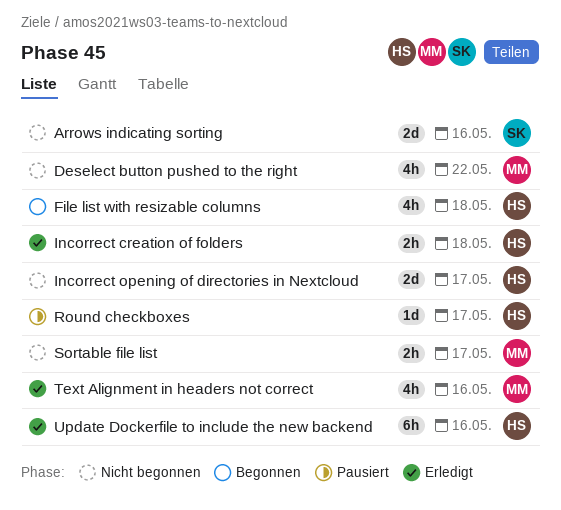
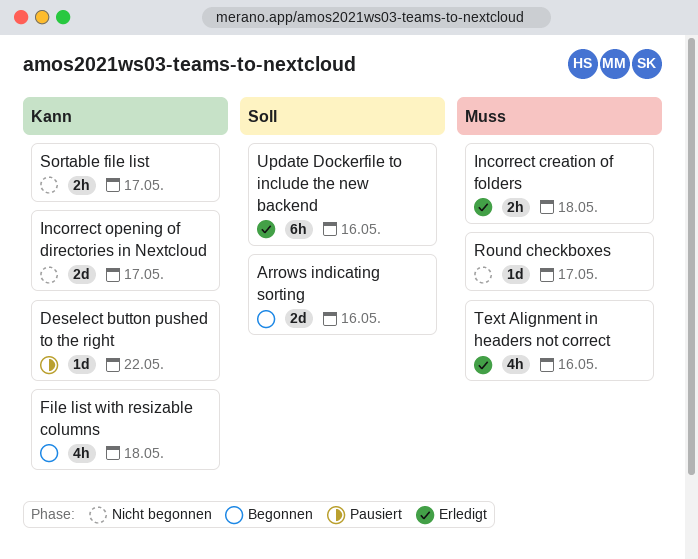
Arrows indicating sorting, status: Nicht begonnen -> Begonnen
Deselect button pushed to the right, status: Nicht begonnen -> Pausiert
Deselect button pushed to the right, estimate: 4h -> 1d
Round checkboxes, status: Pausiert -> Nicht begonnen

